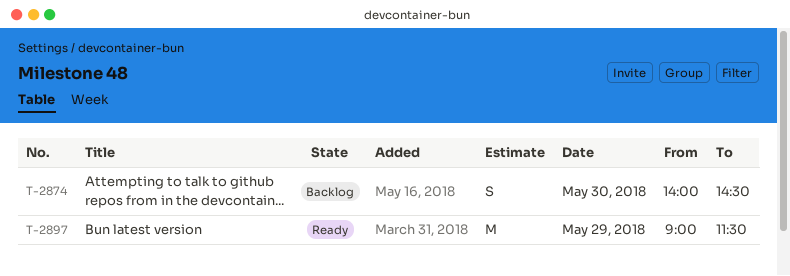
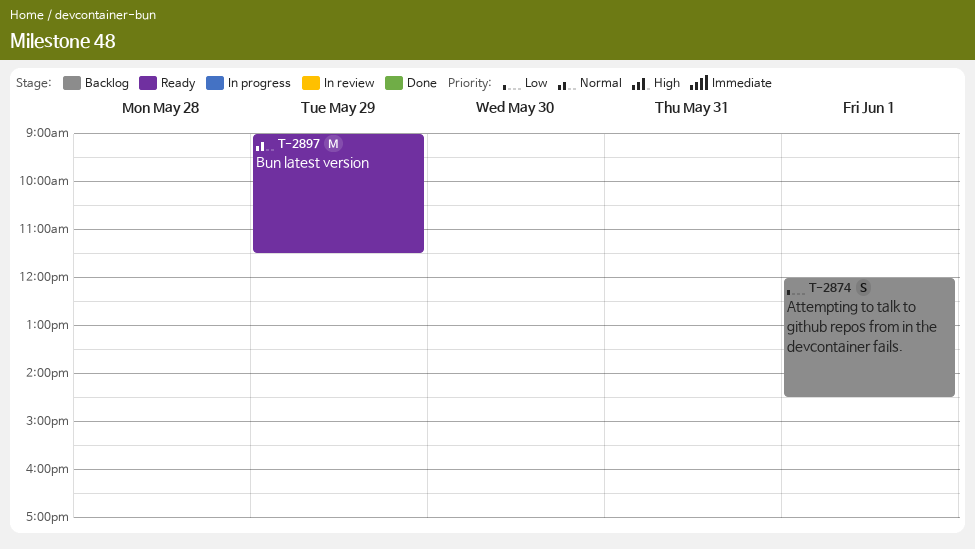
T-2874, day: May 30 -> Jun 1
T-2874, begins: 14:00 -> 12:00

